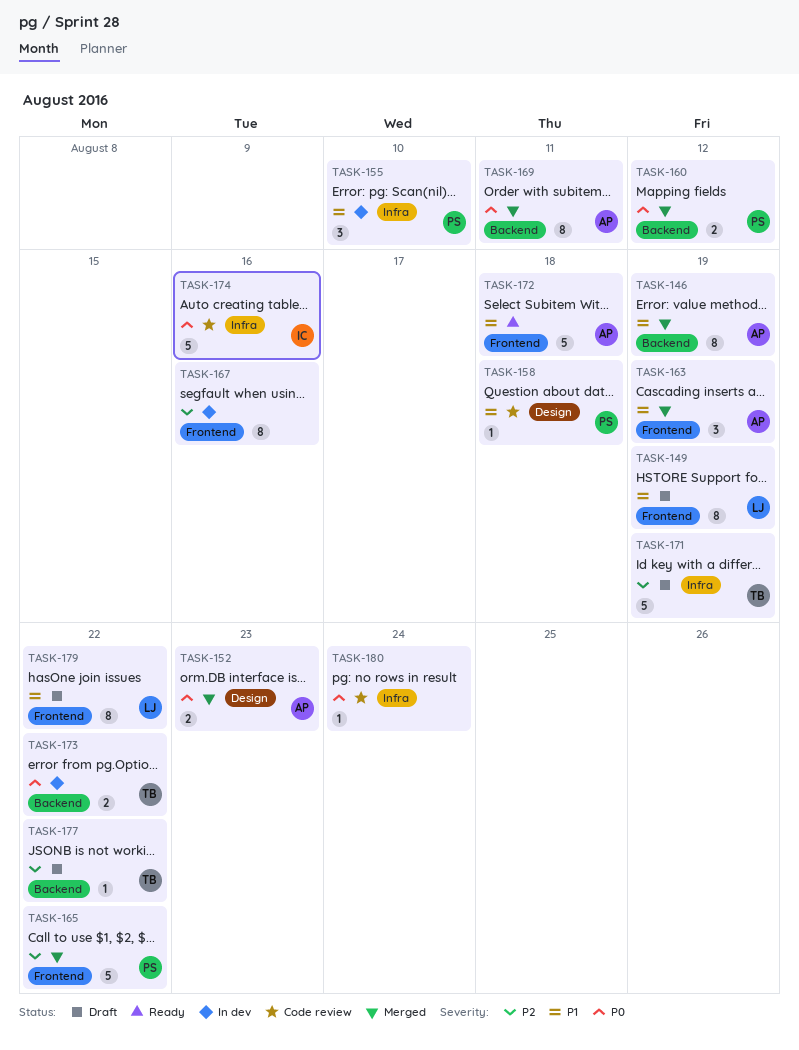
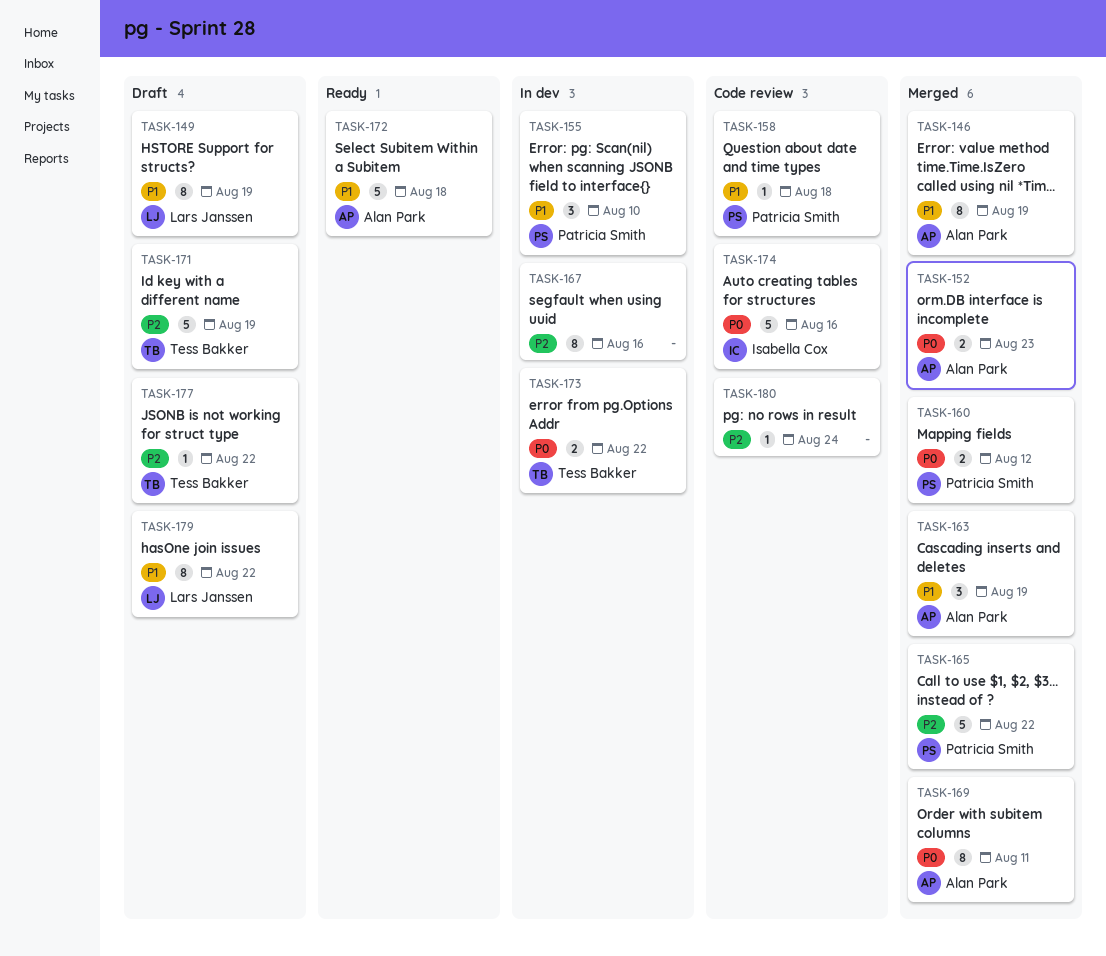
TASK-180, priority: P0 -> P2

